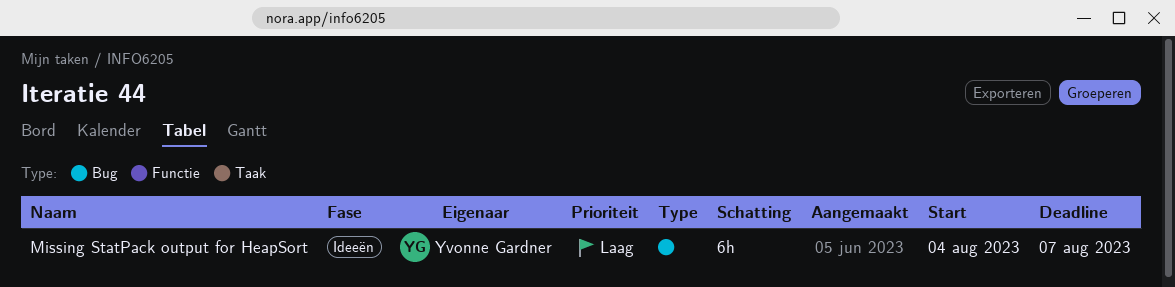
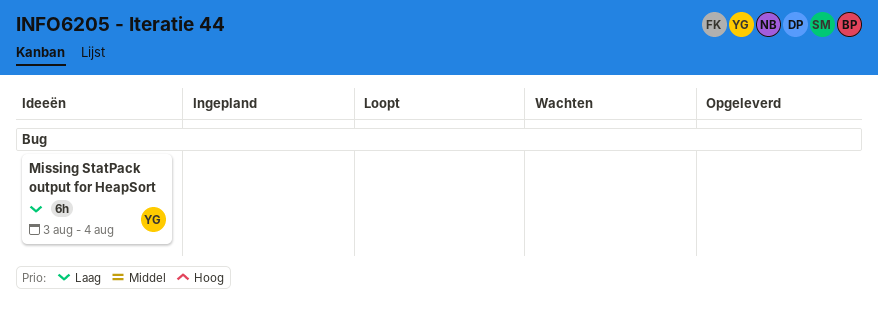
Missing StatPack output for HeapSort, start: Aug 4 -> Aug 3
Missing StatPack output for HeapSort, due: Aug 7 -> Aug 4

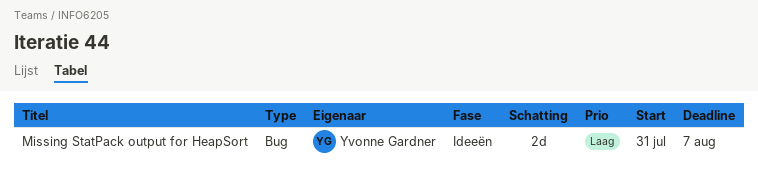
Missing StatPack output for HeapSort, estimate: 6h -> 2d
Missing StatPack output for HeapSort, start: Aug 3 -> Jul 31
Missing StatPack output for HeapSort, due: Aug 4 -> Aug 7

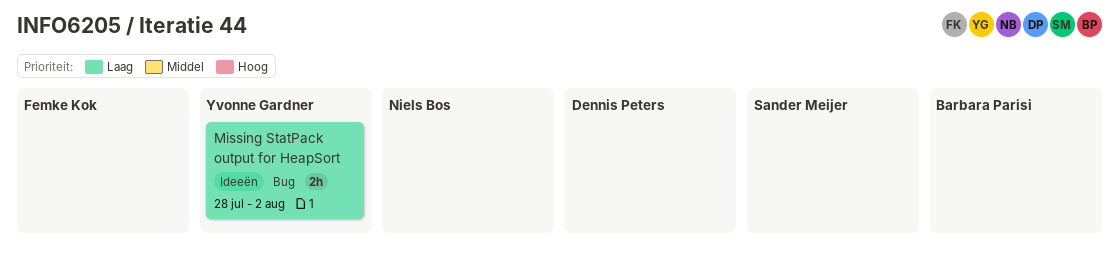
Missing StatPack output for HeapSort, estimate: 2d -> 2h
Missing StatPack output for HeapSort, start: Jul 31 -> Jul 28
Missing StatPack output for HeapSort, due: Aug 7 -> Aug 2

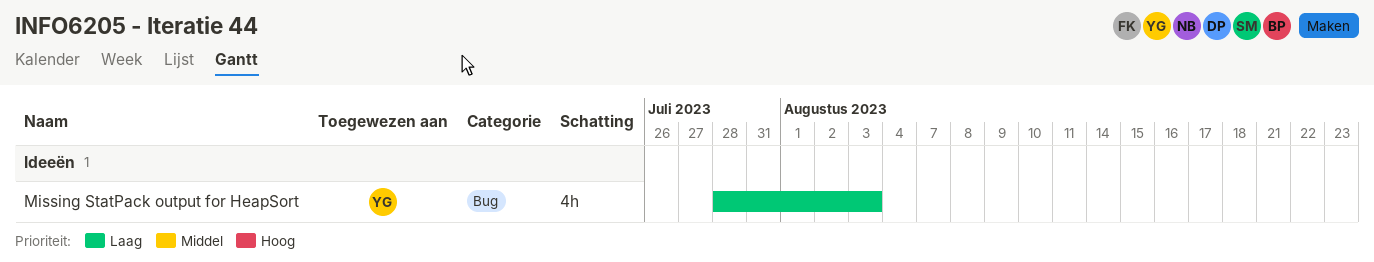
Missing StatPack output for HeapSort, estimate: 2h -> 4h
Missing StatPack output for HeapSort, due: Aug 2 -> Aug 3

